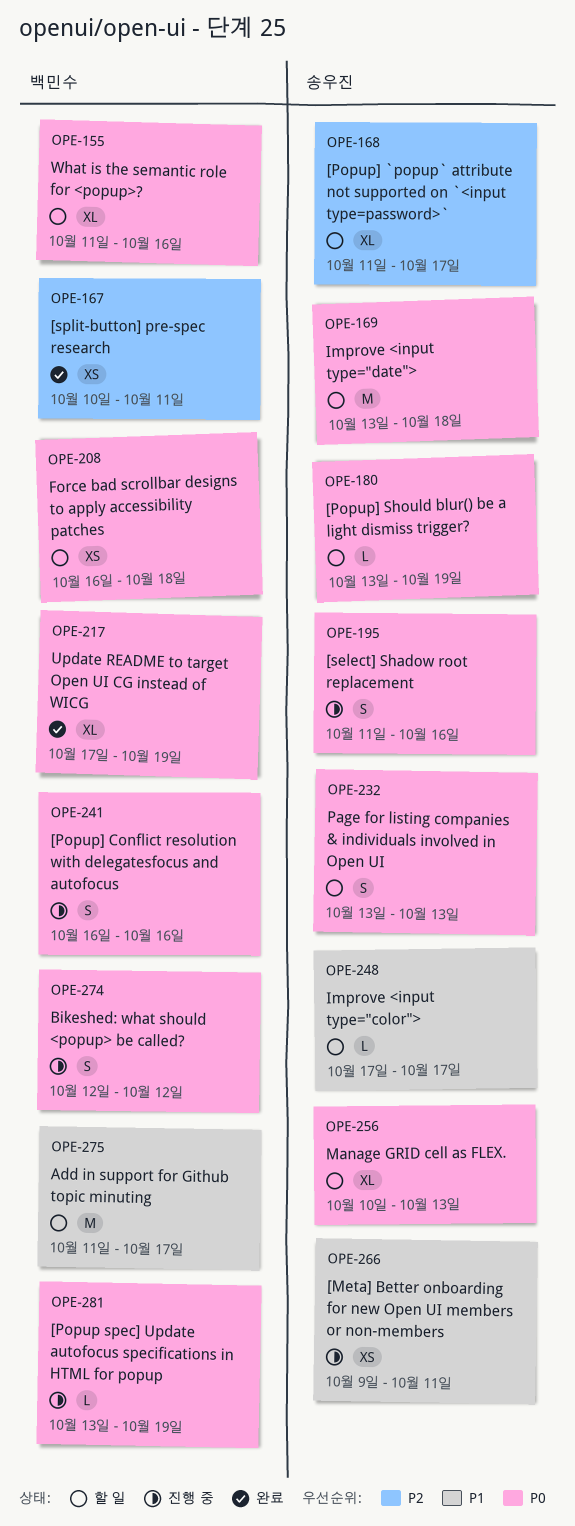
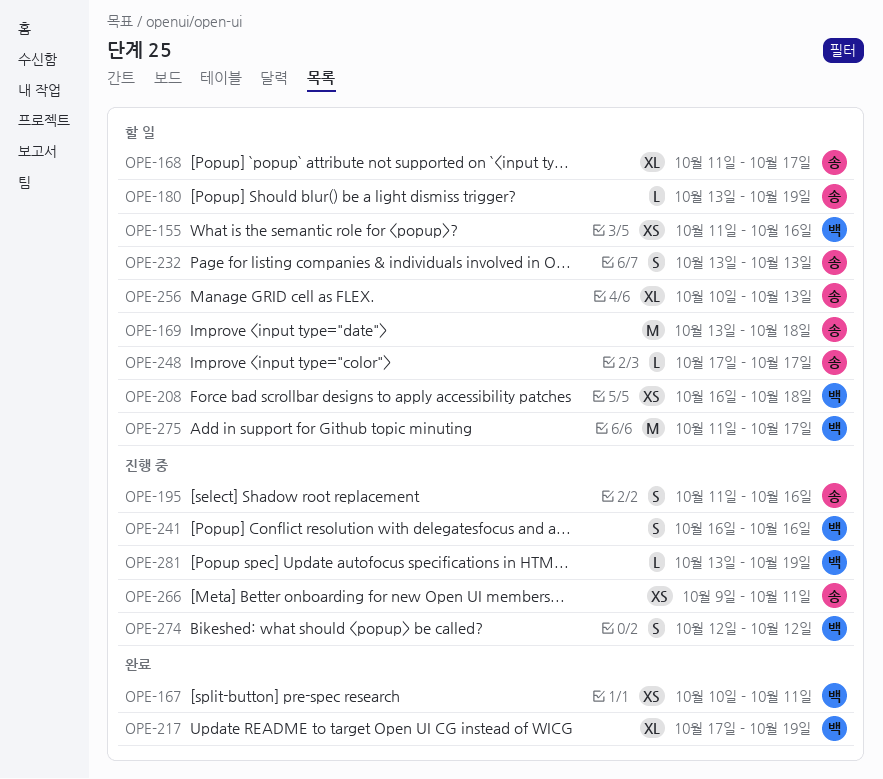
OPE-155, estimate: XL -> XS

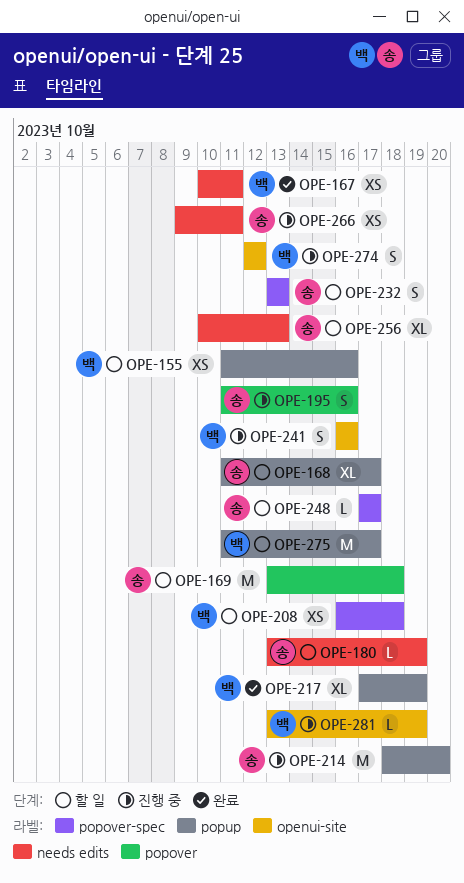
OPE-214: none -> present

